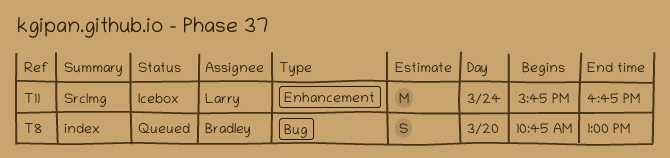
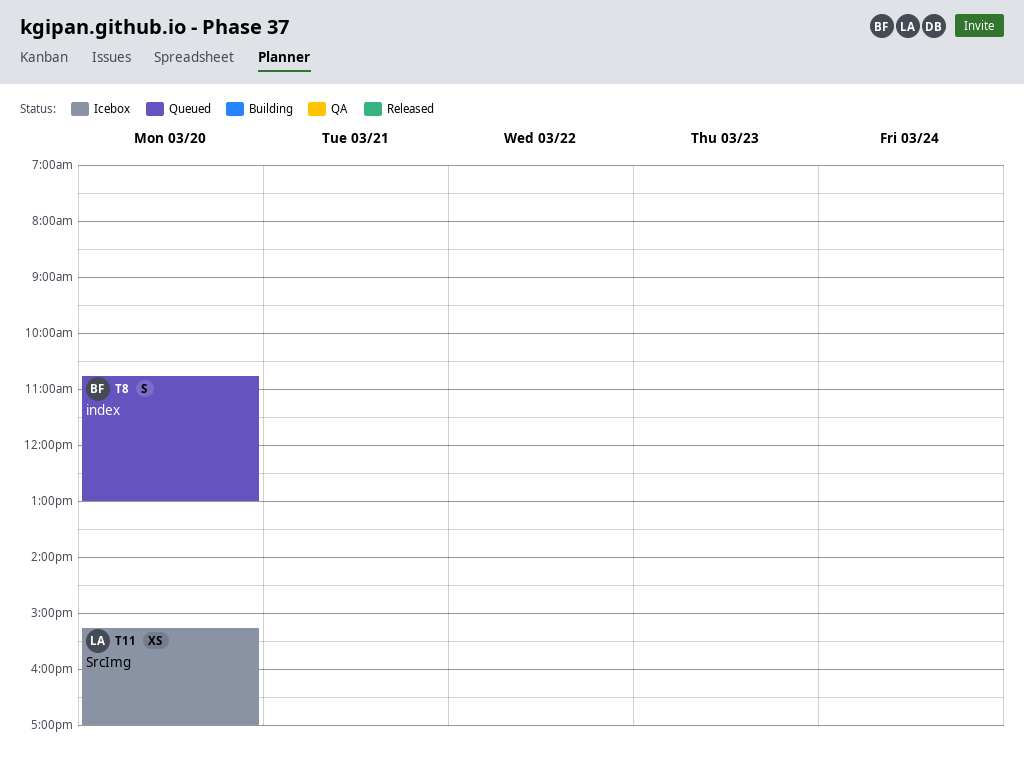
T11, estimate: M -> XS
T11, day: Mar 24 -> Mar 20
T11, begins: 15:45 -> 15:15
T11, ends: 16:45 -> 17:00

